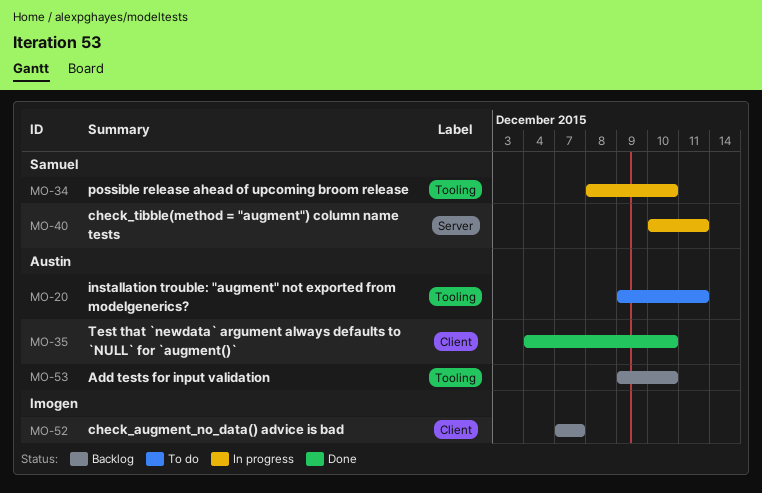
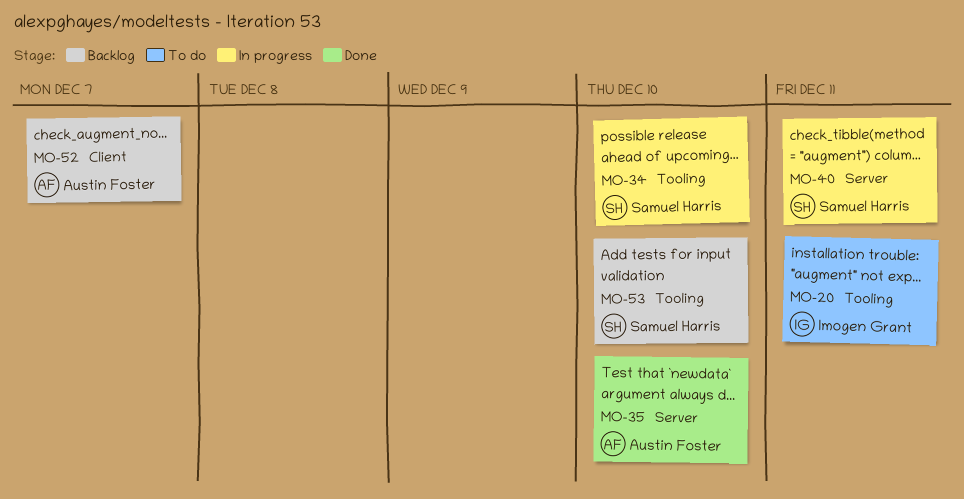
MO-20, owner: Austin Foster -> Imogen Grant
MO-35, label: Client -> Server
MO-52, owner: Imogen Grant -> Austin Foster
MO-53, owner: Austin Foster -> Samuel Harris

